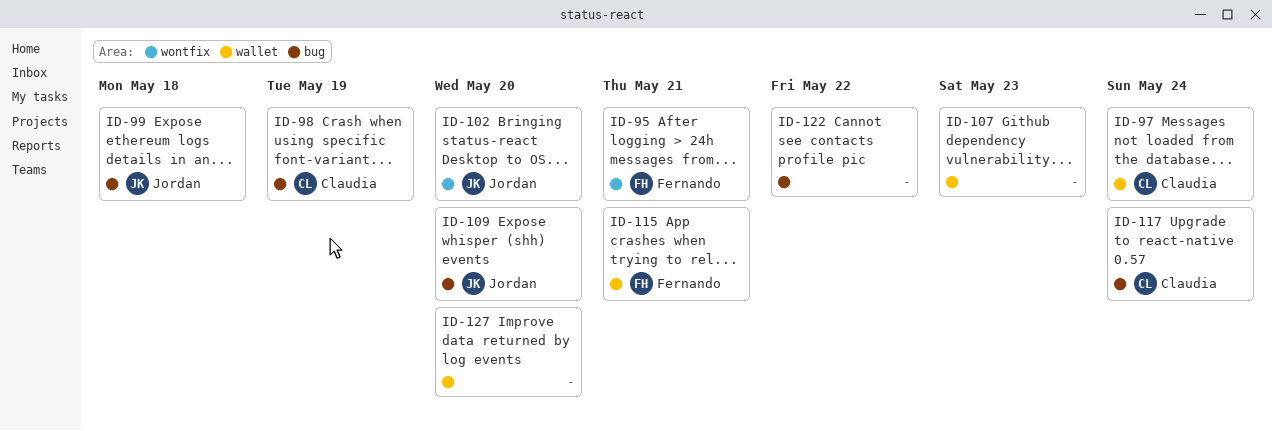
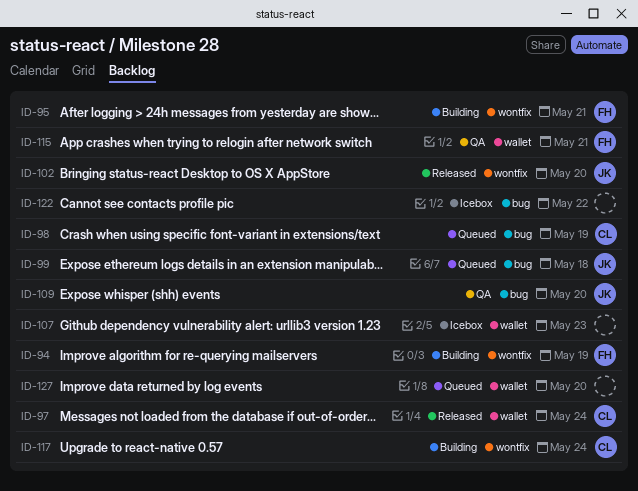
ID-94: none -> present
ID-117, label: bug -> wontfix

